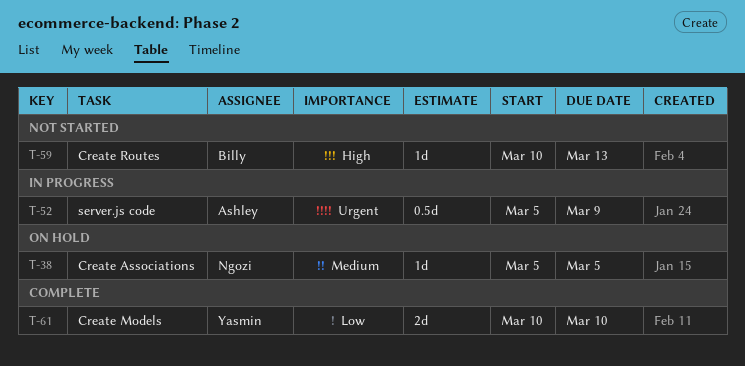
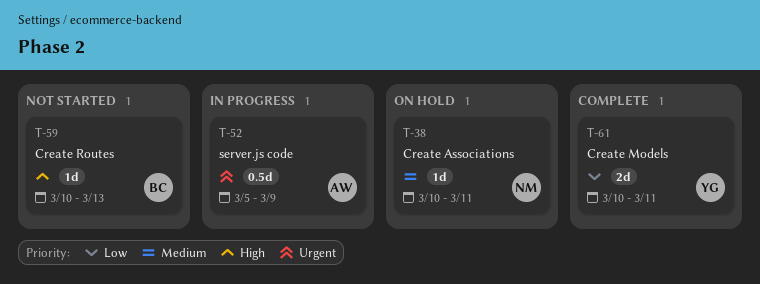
T-38, start: Mar 5 -> Mar 10
T-38, due: Mar 5 -> Mar 11
T-61, due: Mar 10 -> Mar 11

